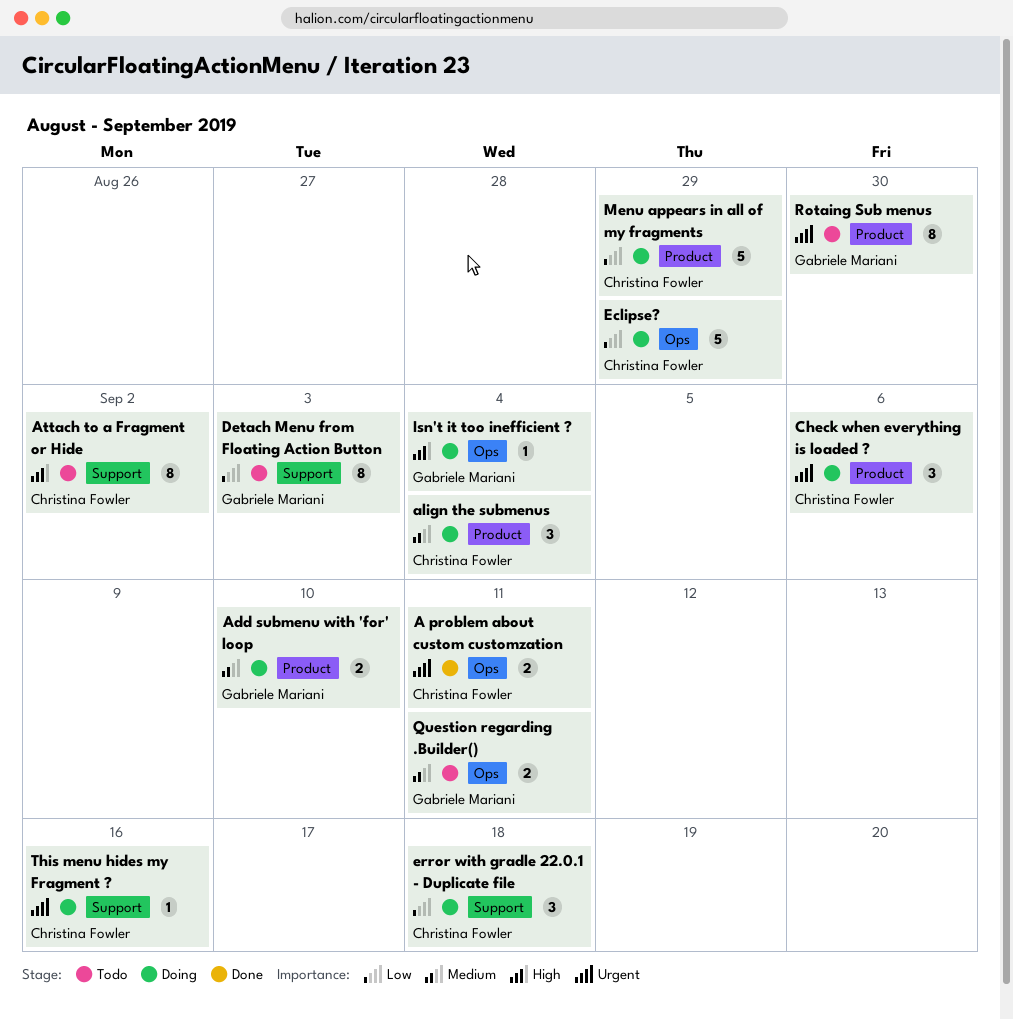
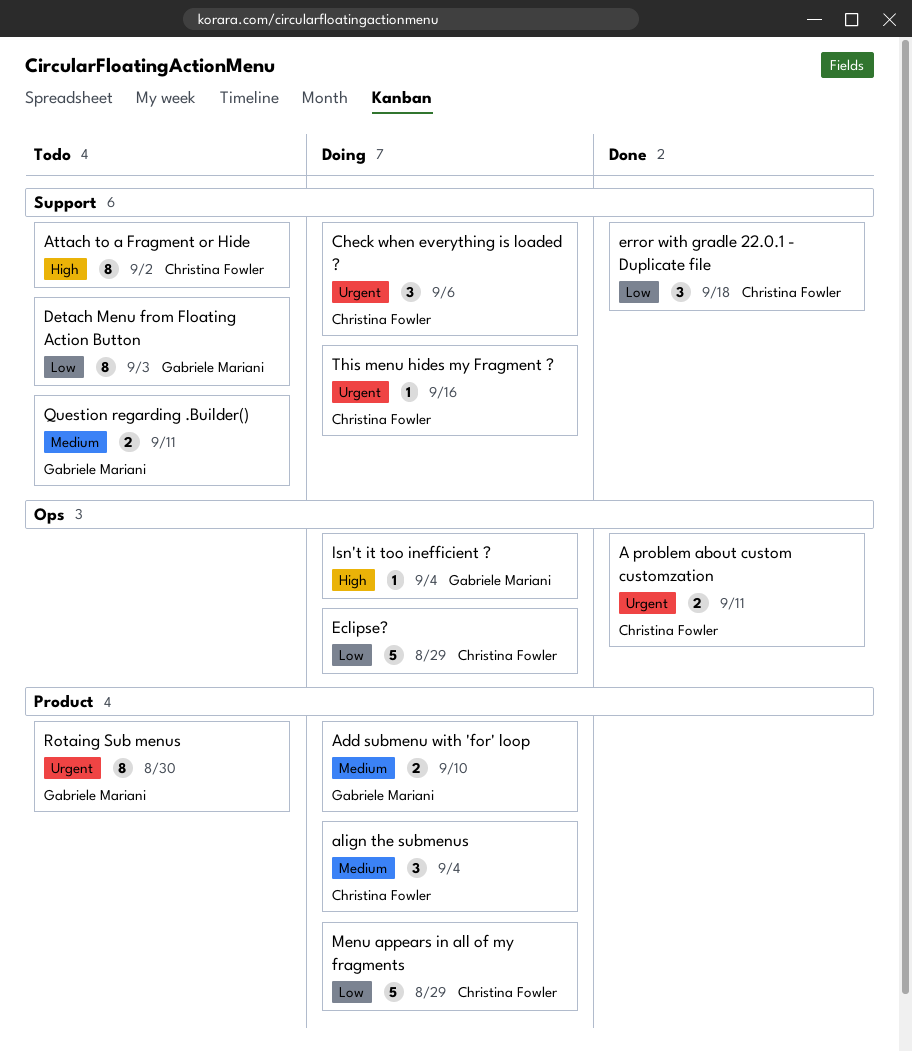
Check when everything is loaded ?, label: Product -> Support
error with gradle 22.0.1 - Duplicate file, status: Doing -> Done
Question regarding .Builder(), label: Ops -> Support

